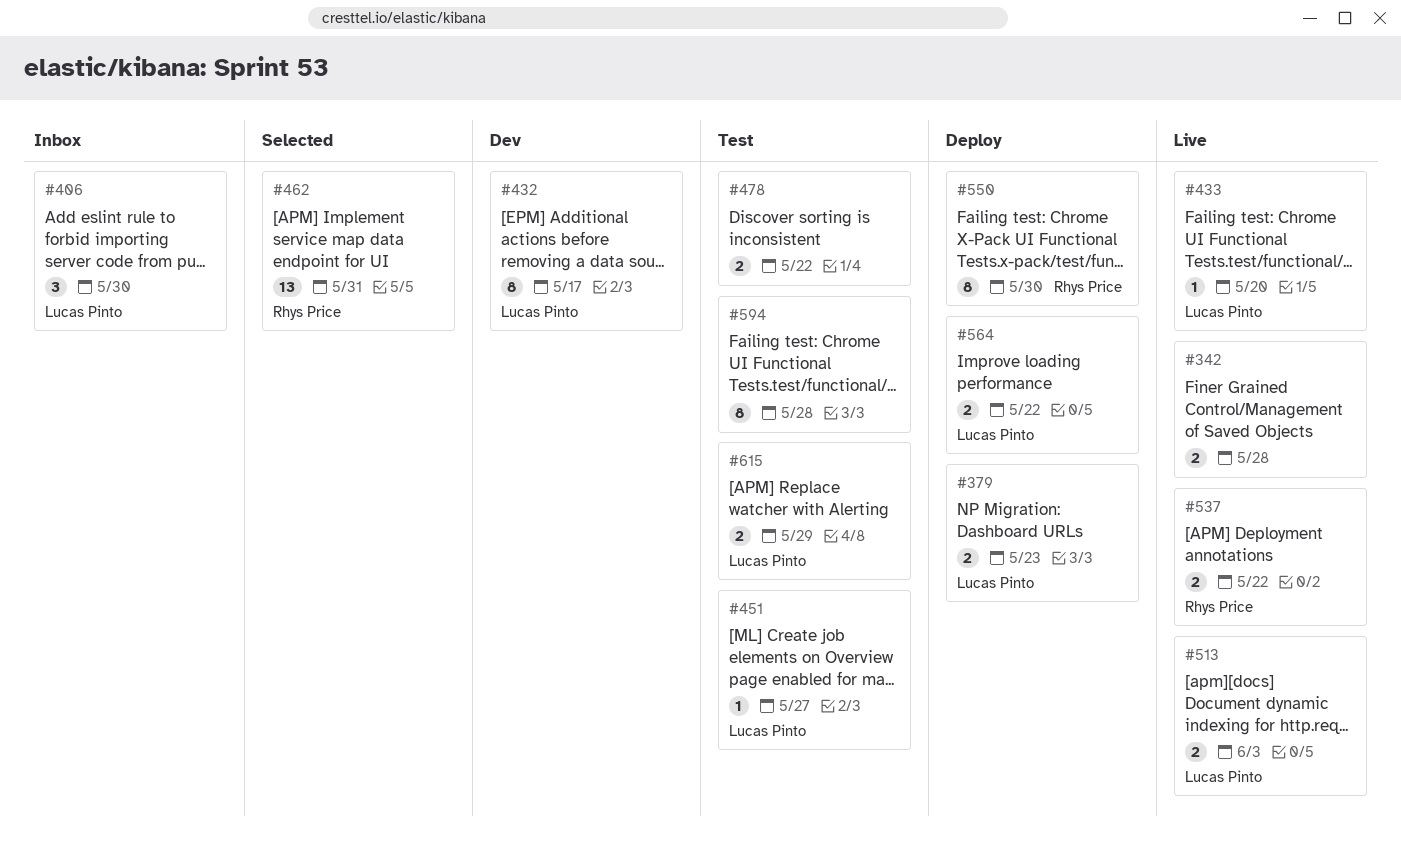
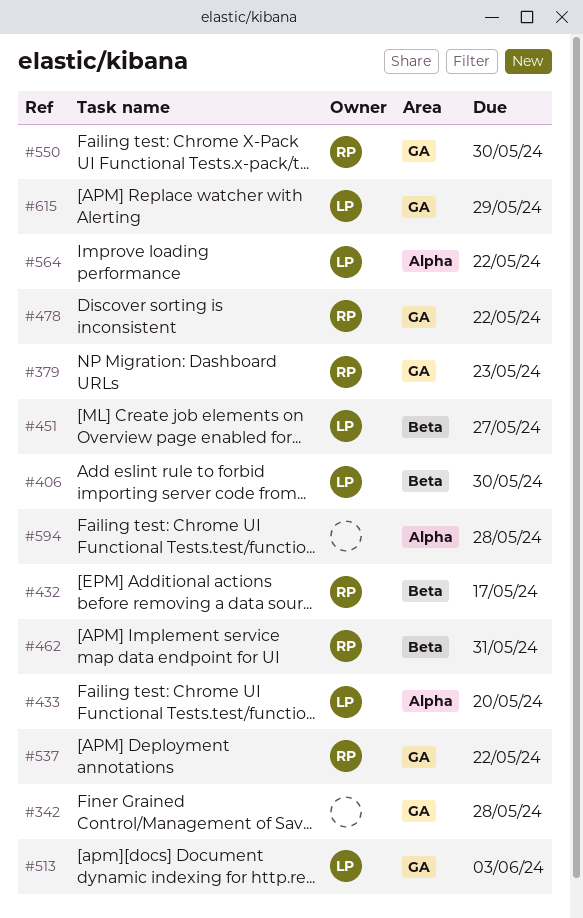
#379, owner: Lucas Pinto -> Rhys Price
#432, owner: Lucas Pinto -> Rhys Price
#478, owner: none -> Rhys Price

